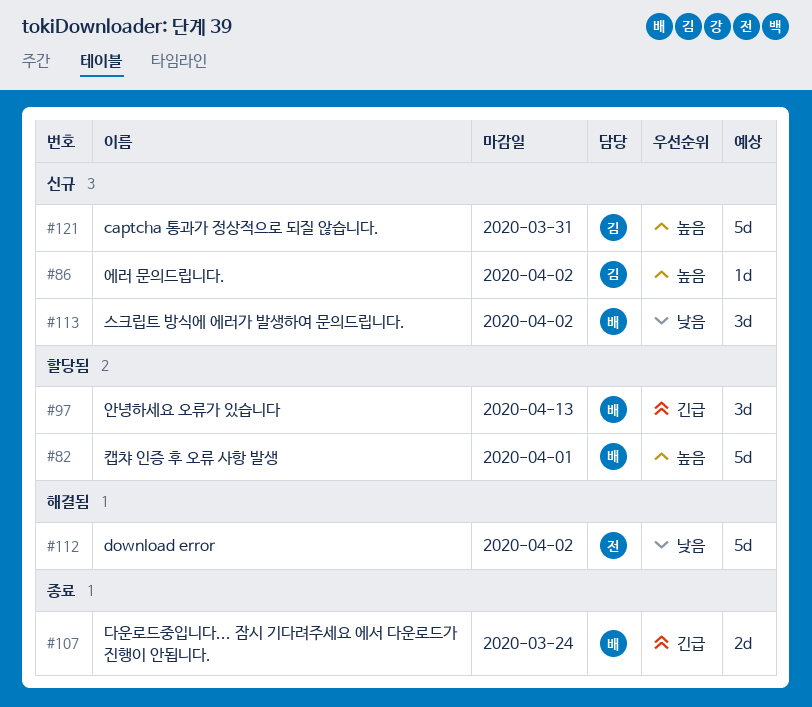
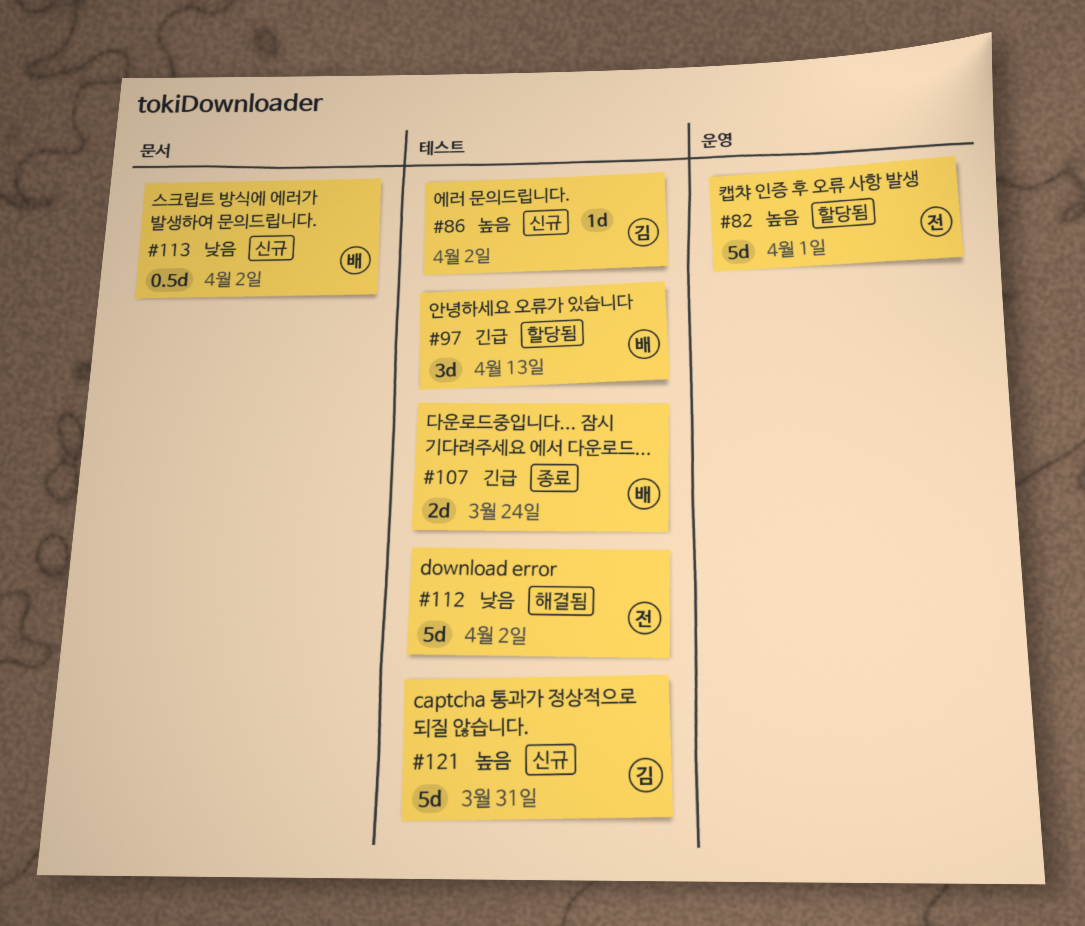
#82, owner: 배 -> 전
#113, estimate: 3d -> 0.5d

